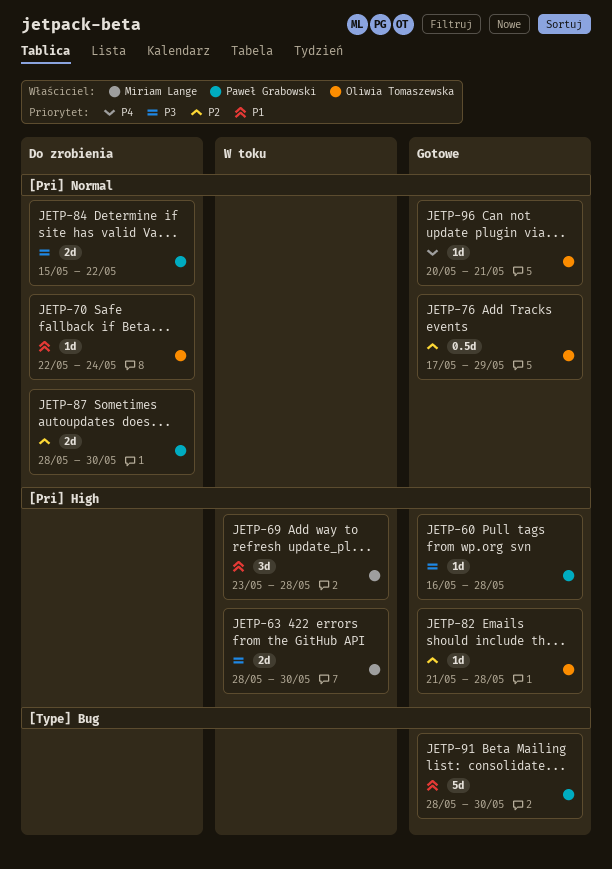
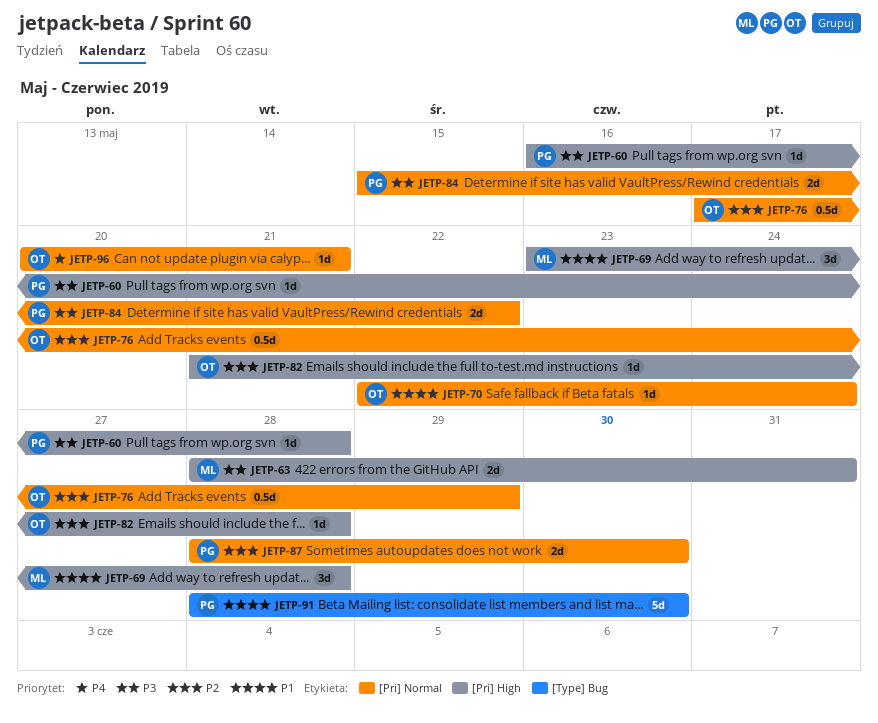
JETP-63, due: May 30 -> May 31

